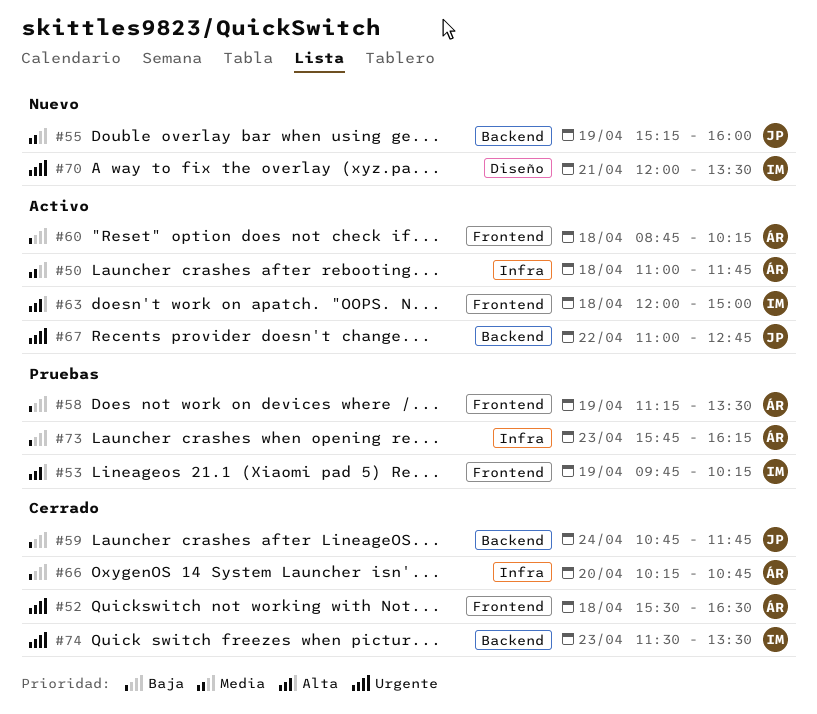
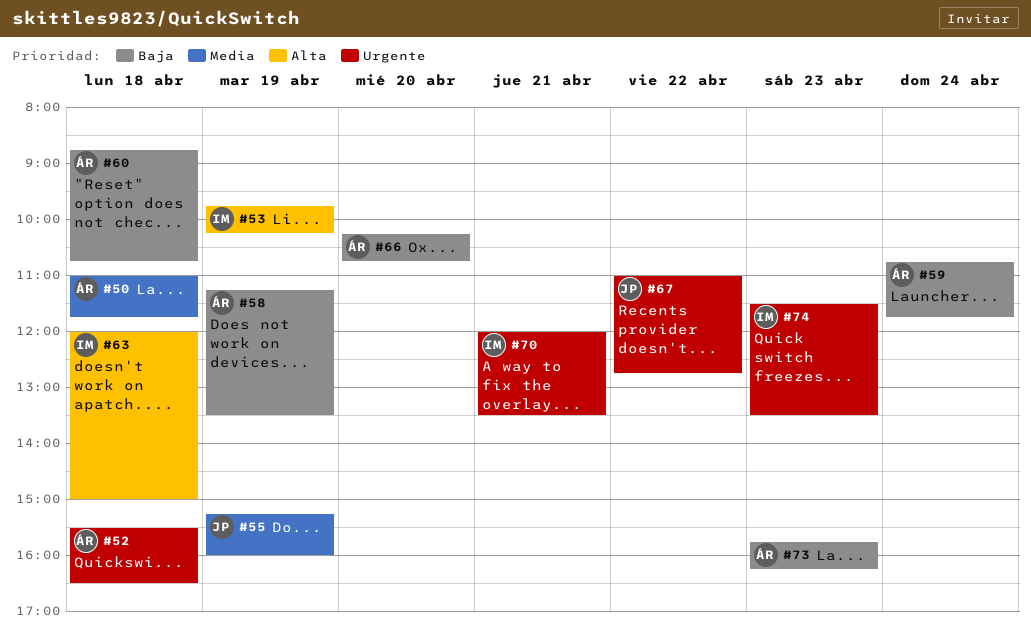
#59, owner: JP -> ÁR
#60, ends: 10:15 -> 10:45

